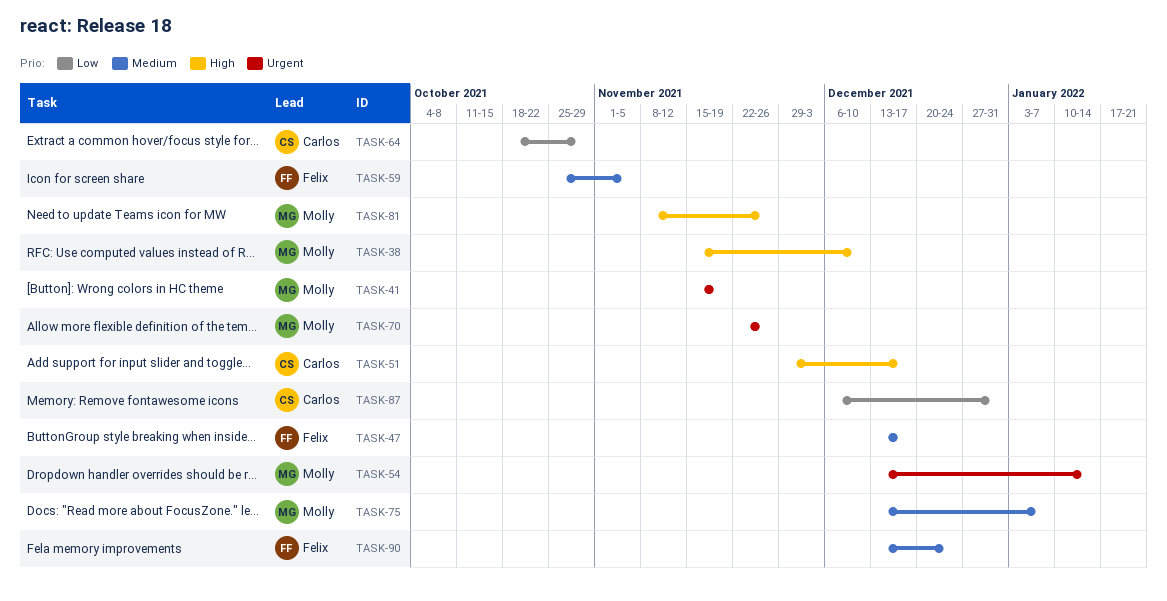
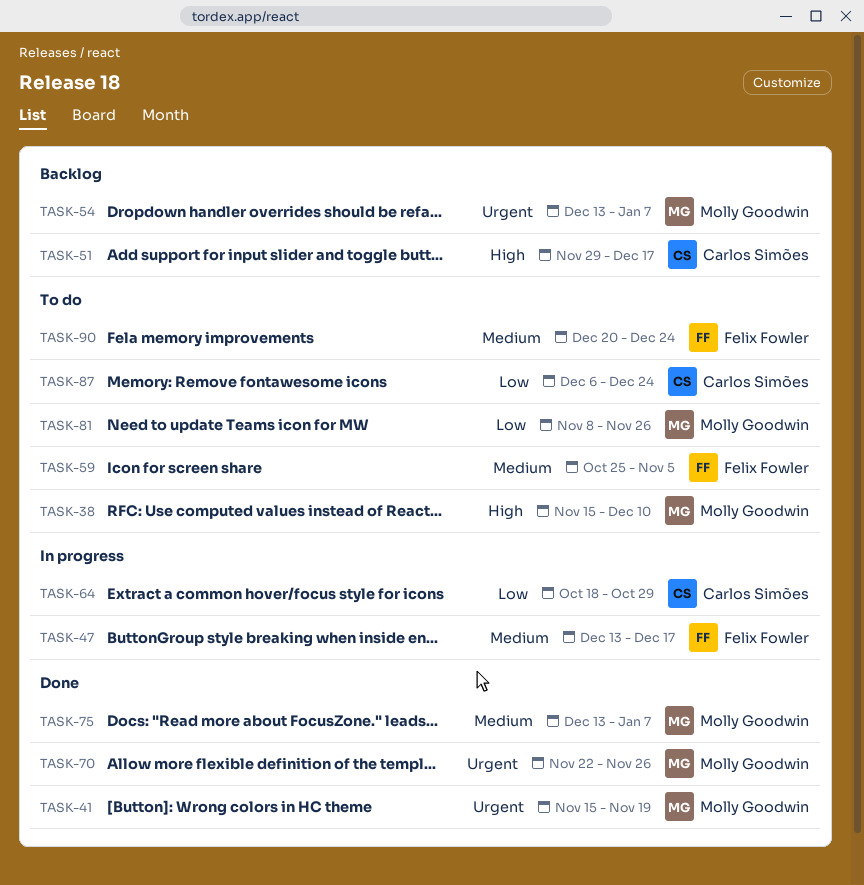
TASK-54, due: Jan 14 -> Jan 7
TASK-81, priority: High -> Low
TASK-87, due: Dec 31 -> Dec 24
TASK-90, start: Dec 13 -> Dec 20

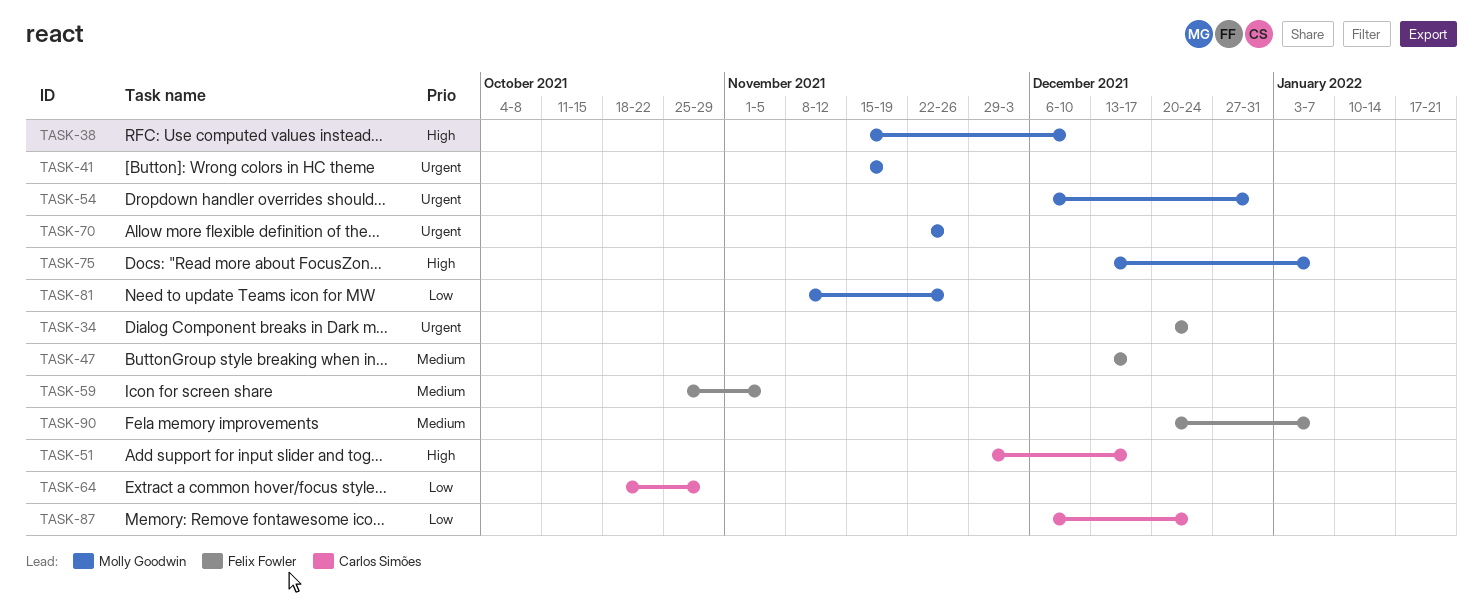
TASK-34: none -> present
TASK-54, start: Dec 13 -> Dec 6
TASK-54, due: Jan 7 -> Dec 31
TASK-75, priority: Medium -> High
TASK-90, due: Dec 24 -> Jan 7

